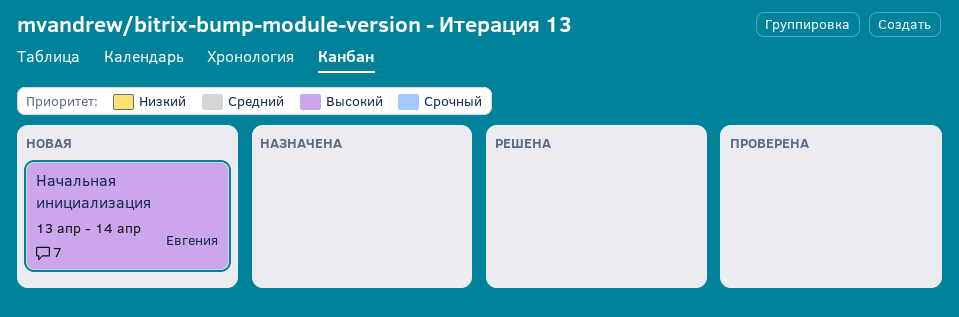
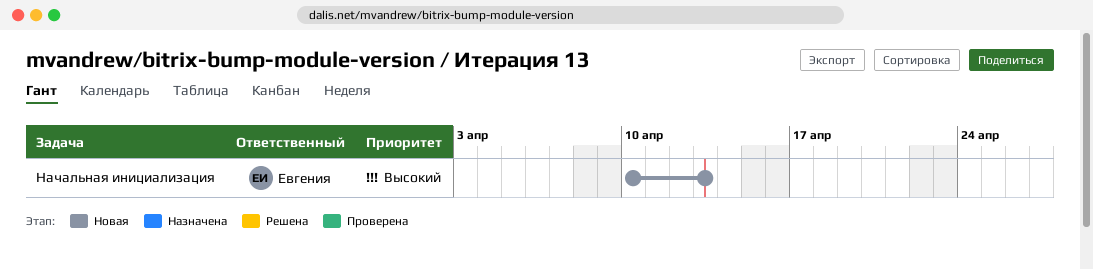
Начальная инициализация, start: Apr 13 -> Apr 10
Начальная инициализация, due: Apr 14 -> Apr 13

